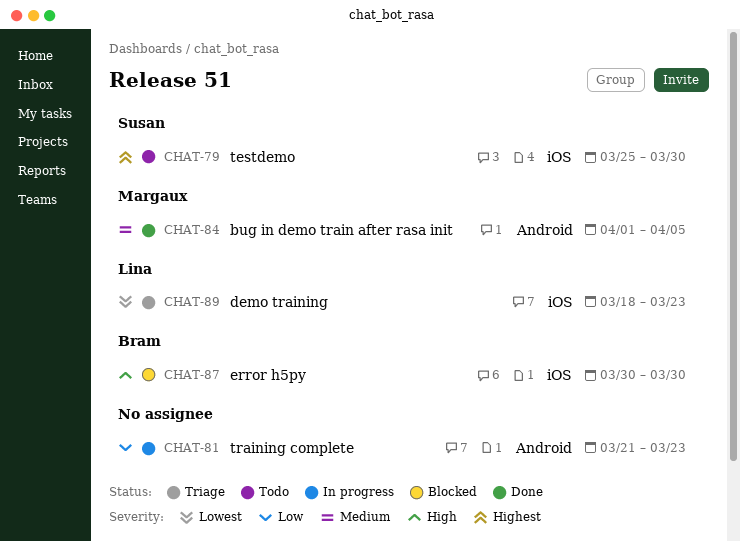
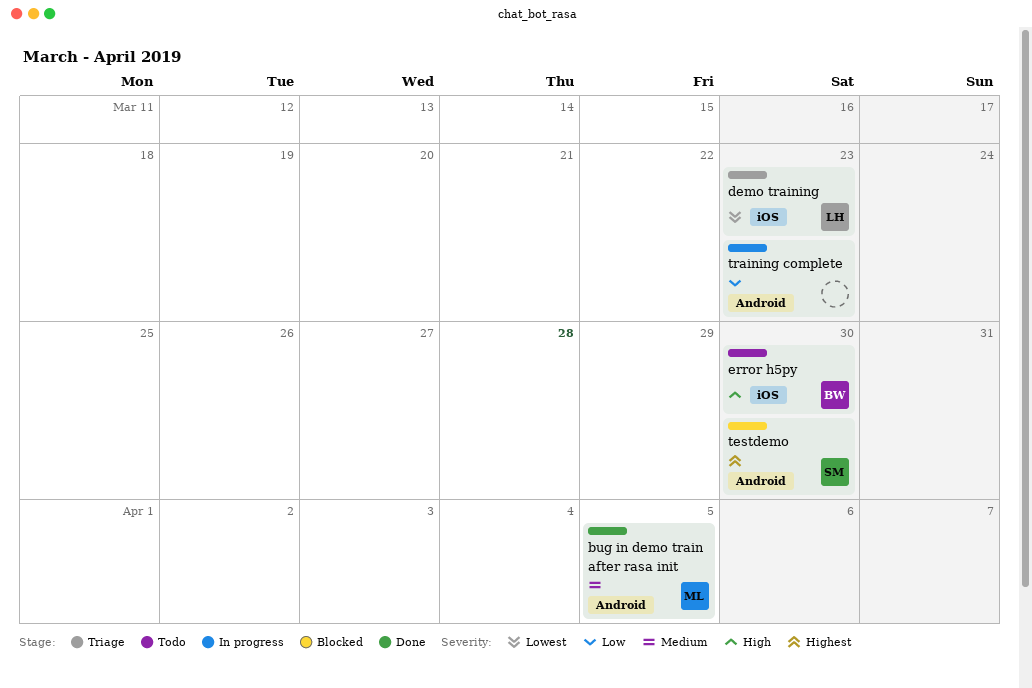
error h5py, status: Blocked -> Todo
testdemo, status: Todo -> Blocked
testdemo, label: iOS -> Android

